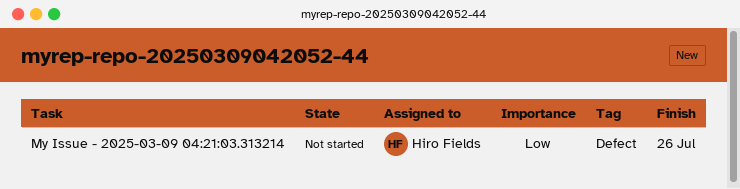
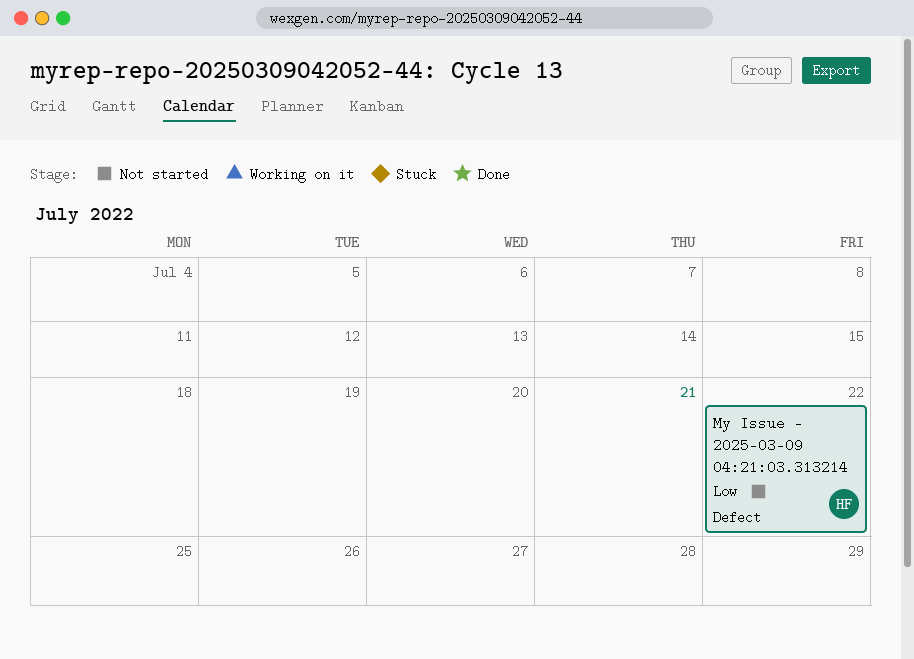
My Issue - 2025-03-09 04:21:03.313214, due: Jul 26 -> Jul 22

